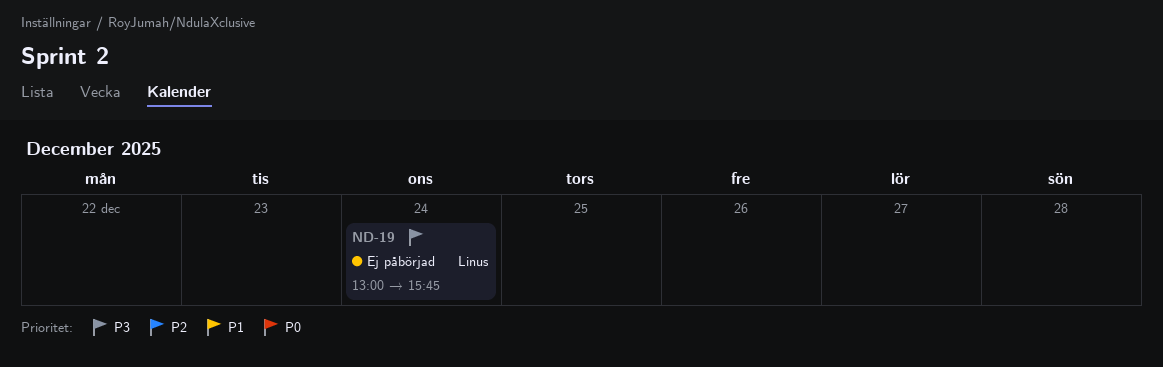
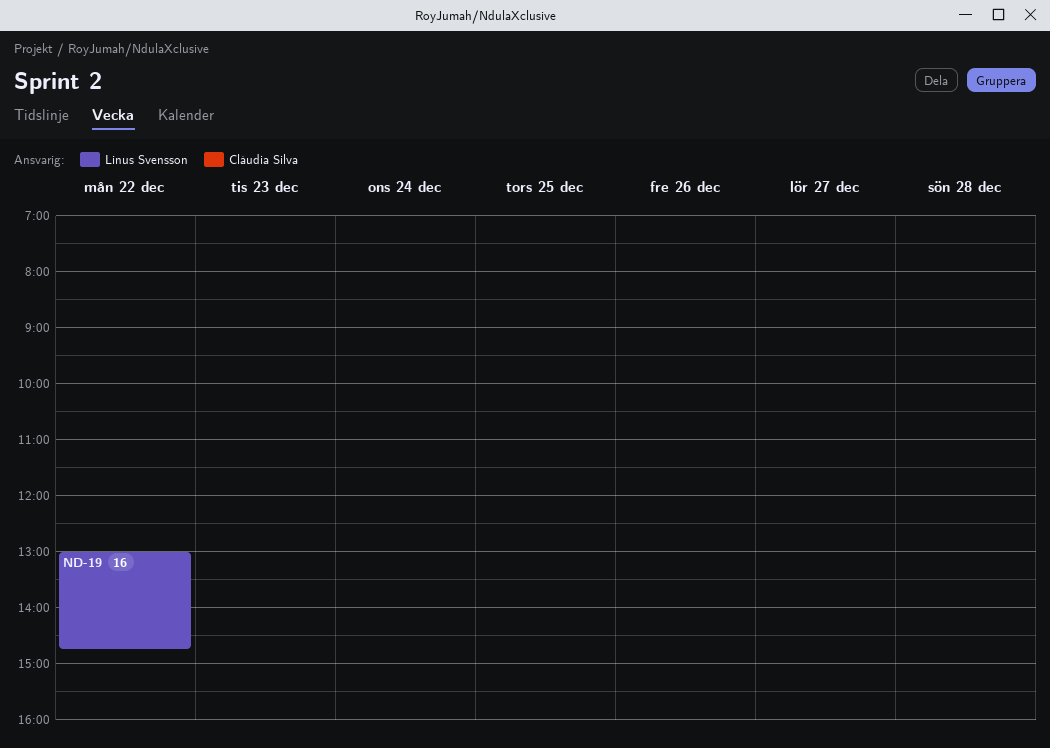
ND-19, day: Dec 24 -> Dec 22
ND-19, ends: 15:45 -> 14:45

